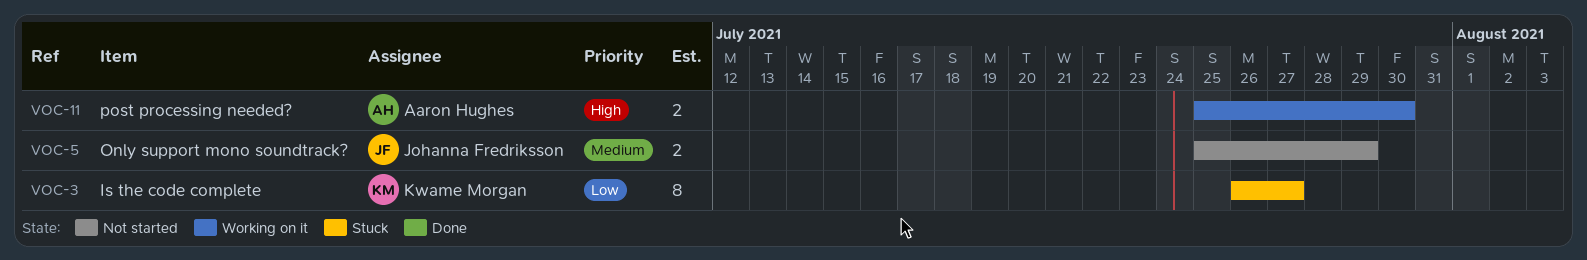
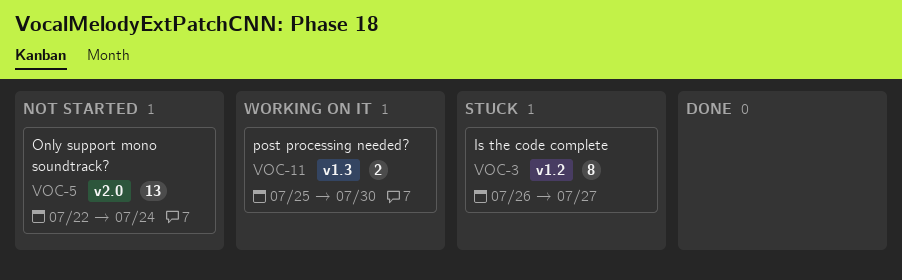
VOC-5, estimate: 2 -> 13
VOC-5, start: Jul 25 -> Jul 22
VOC-5, due: Jul 29 -> Jul 24

